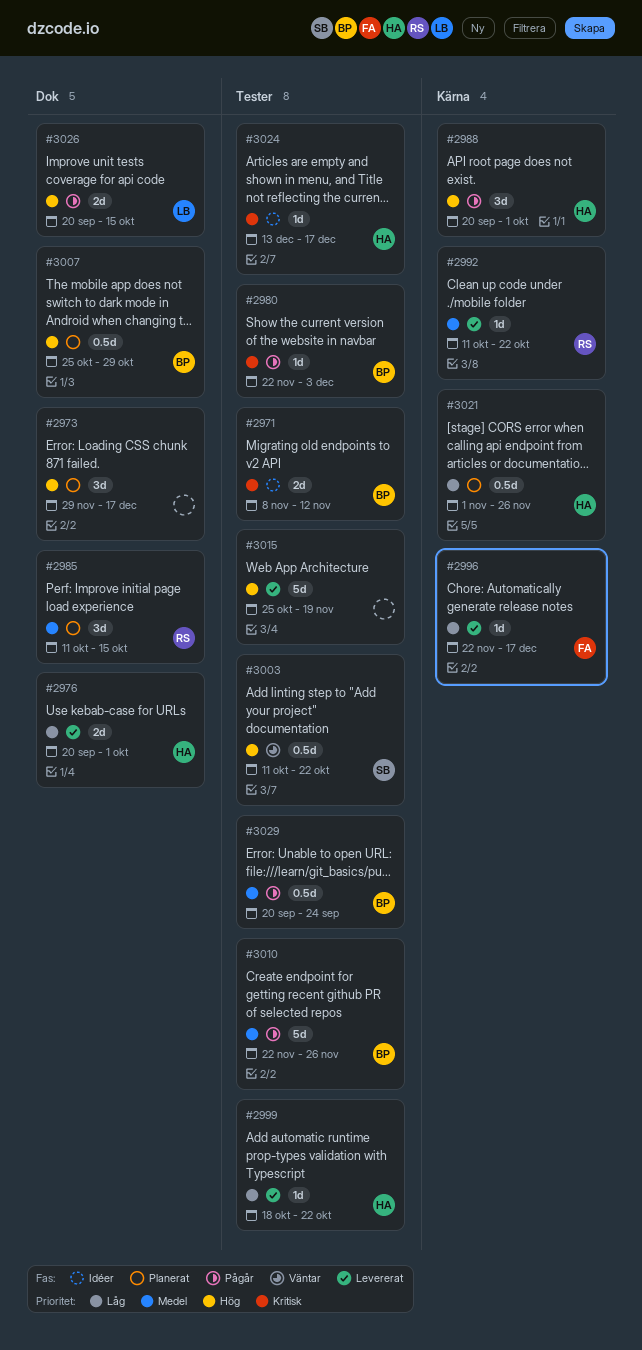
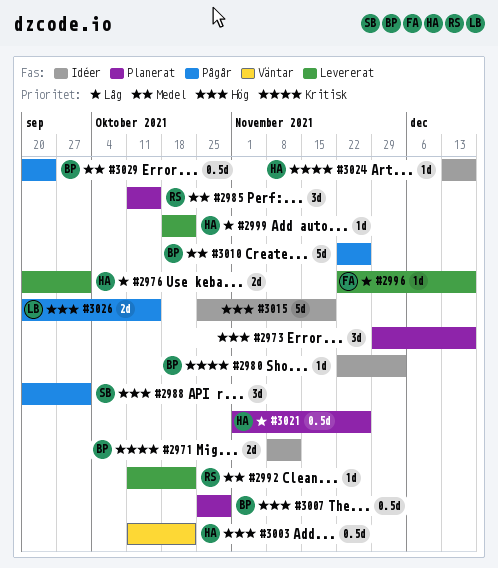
#2980, status: Pågår -> Idéer
#2988, owner: HA -> SB
#3003, owner: SB -> HA
#3015, status: Levererat -> Idéer

